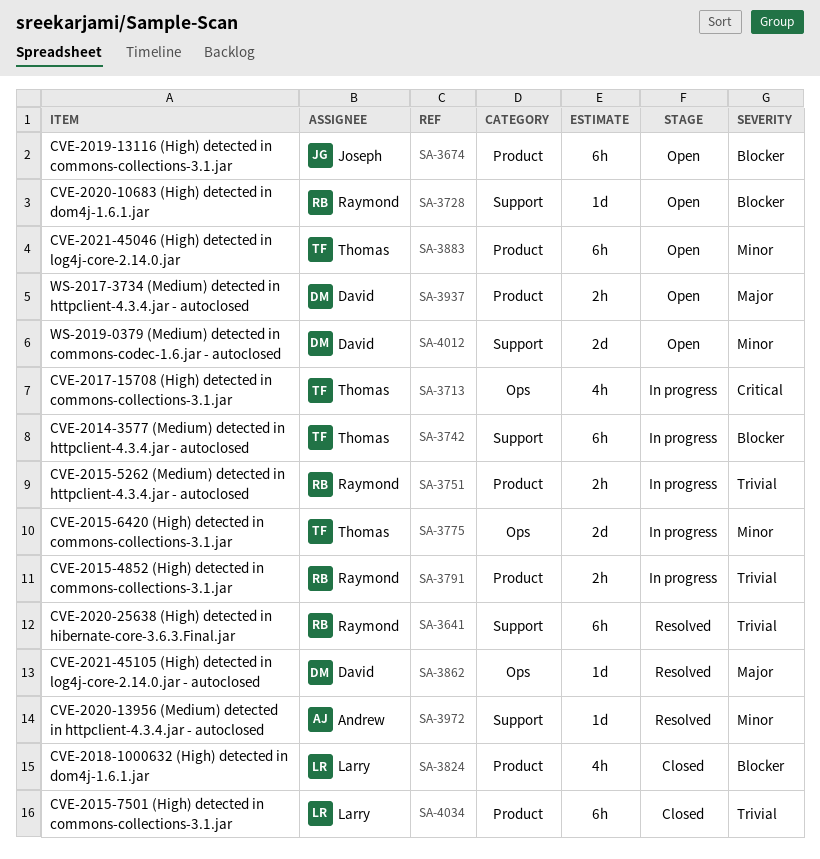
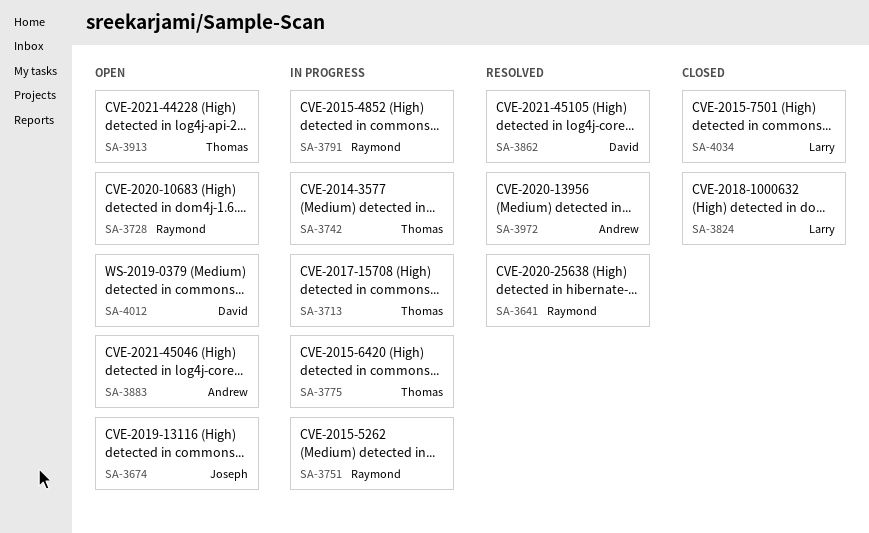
SA-3883, owner: Thomas -> Andrew
SA-3913: none -> present
SA-3937: present -> none

